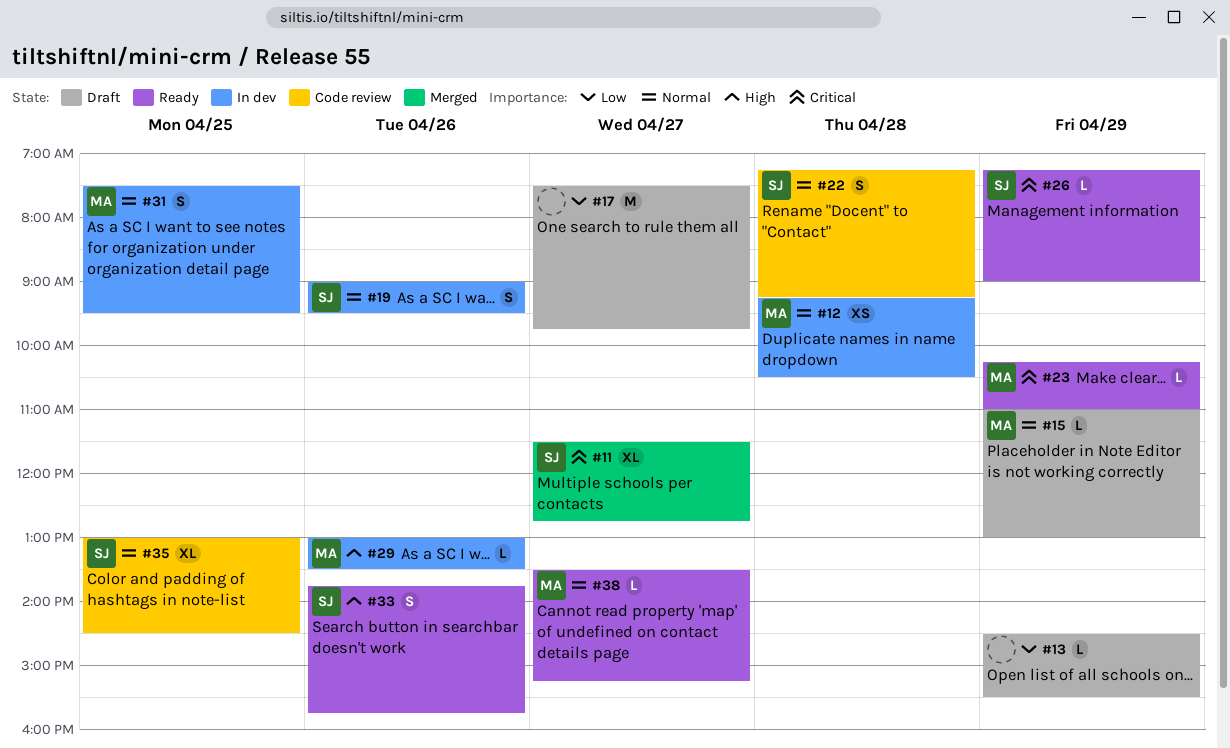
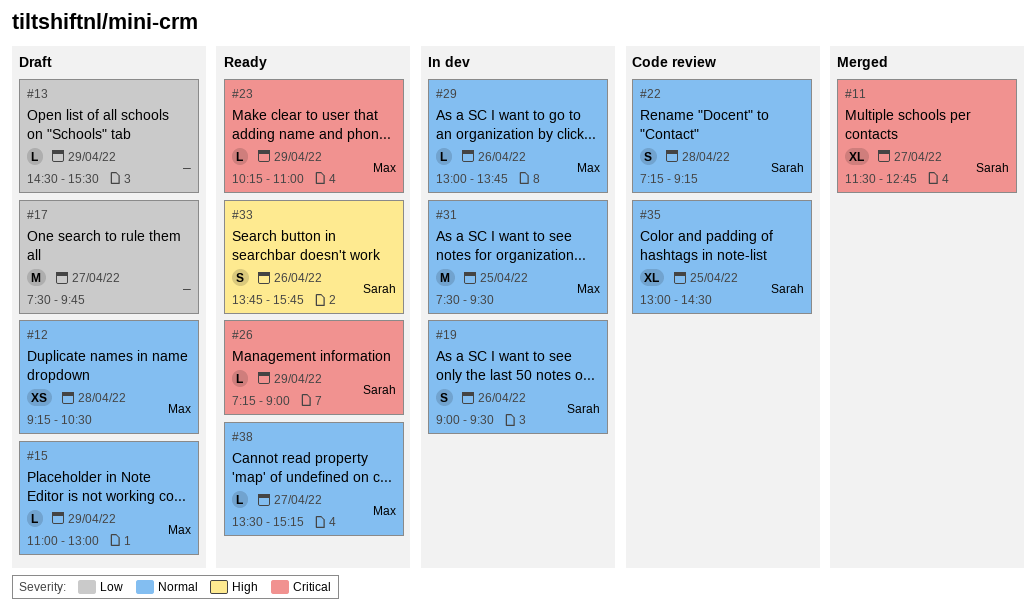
#12, status: In dev -> Draft
#29, priority: High -> Normal
#29, ends: 13:30 -> 13:45
#31, estimate: S -> M

